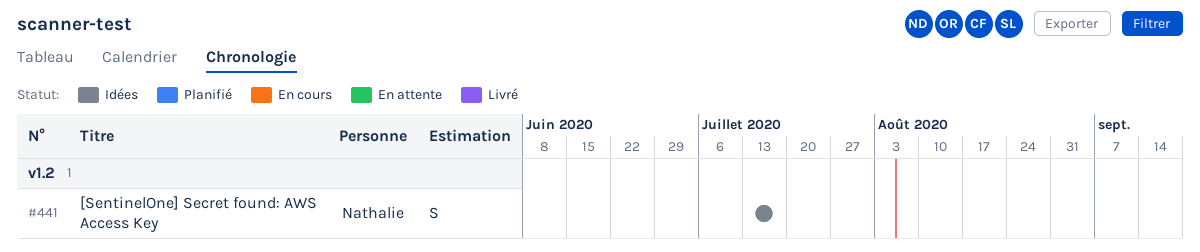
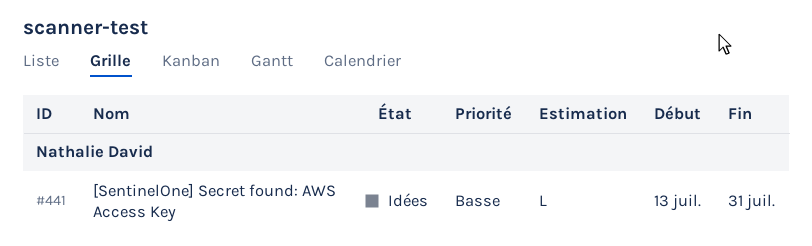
#441, estimate: S -> L
#441, due: Jul 17 -> Jul 31

